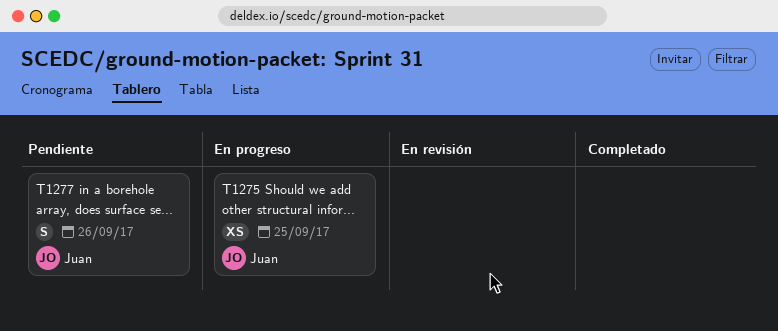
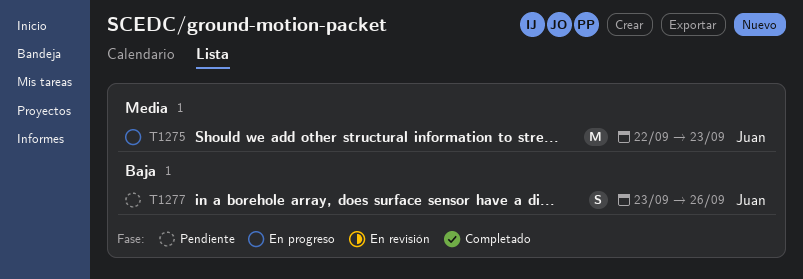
T1275, estimate: XS -> M
T1275, due: Sep 25 -> Sep 23

